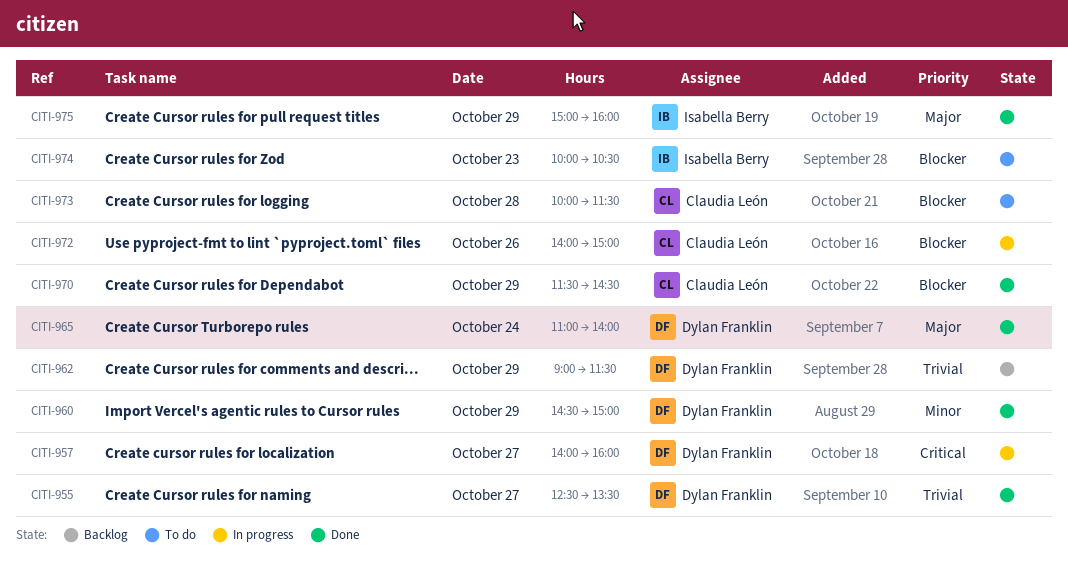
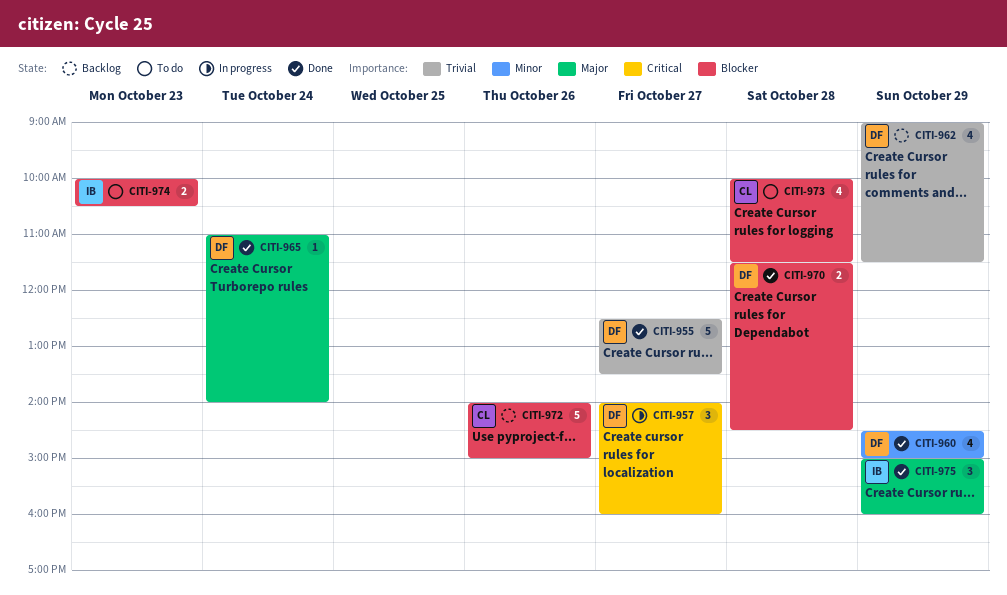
CITI-970, owner: Claudia León -> Dylan Franklin
CITI-970, day: Oct 29 -> Oct 28
CITI-972, status: In progress -> Backlog

